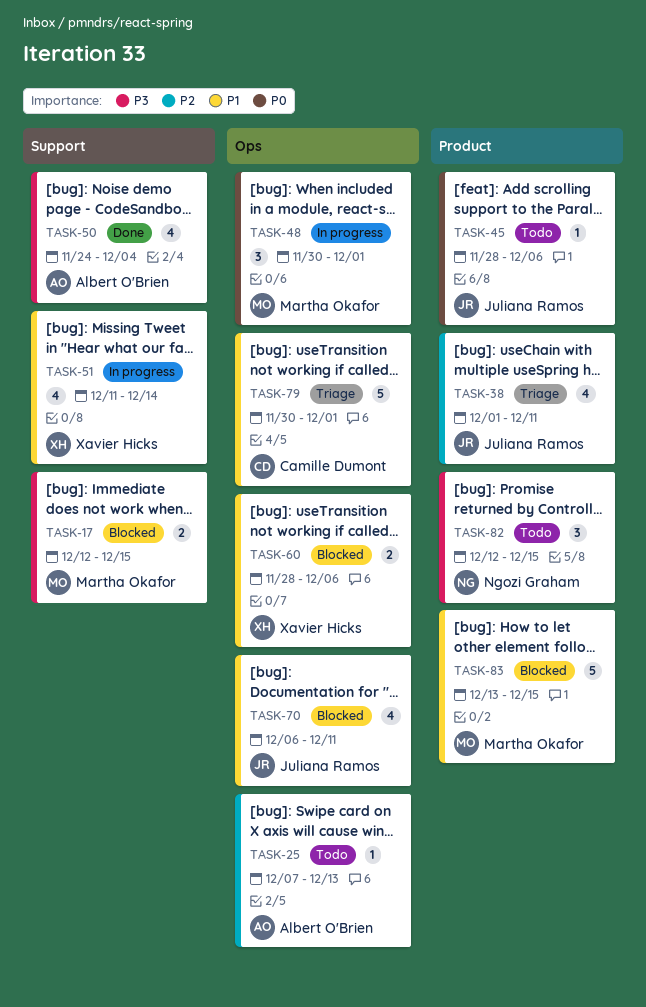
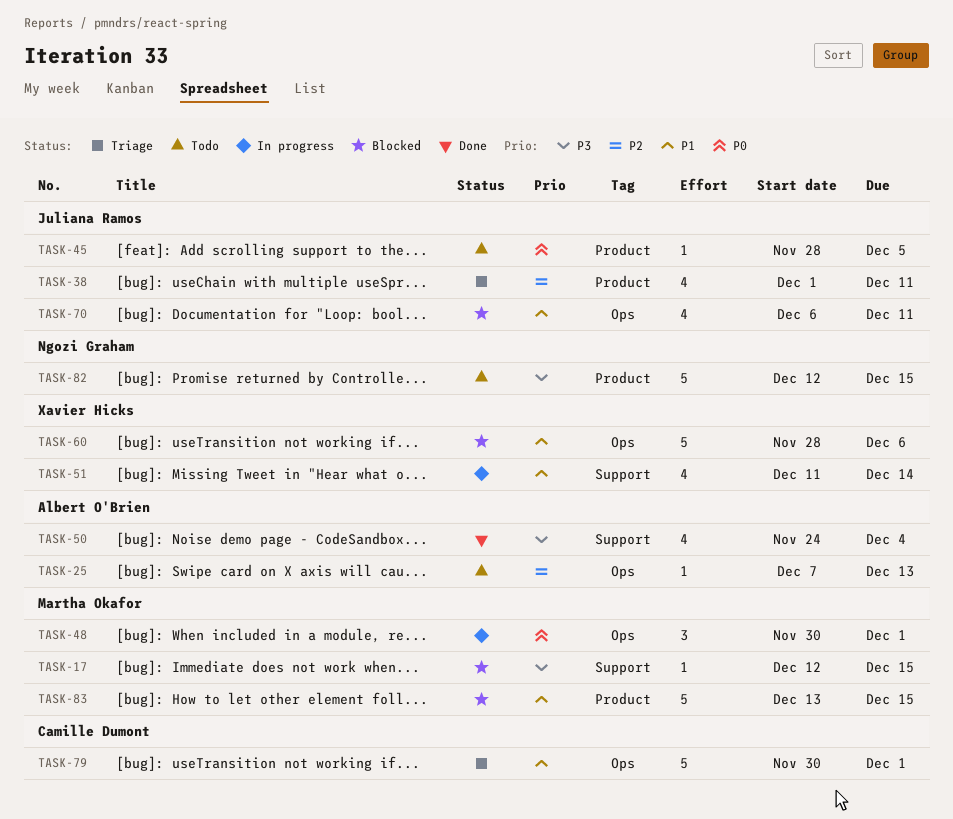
TASK-17, estimate: 2 -> 1
TASK-45, due: Dec 6 -> Dec 5
TASK-60, estimate: 2 -> 5
TASK-82, estimate: 3 -> 5

